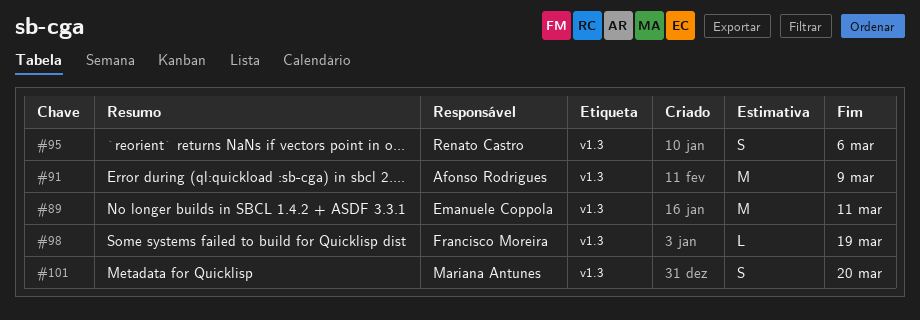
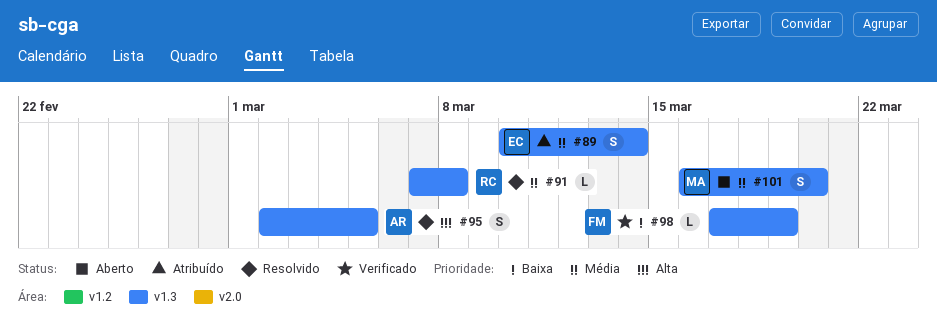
#89, estimate: M -> S
#89, due: Mar 11 -> Mar 14
#91, owner: Afonso Rodrigues -> Renato Castro
#91, estimate: M -> L
#91, due: Mar 9 -> Mar 8
#95, owner: Renato Castro -> Afonso Rodrigues
#95, due: Mar 6 -> Mar 5

